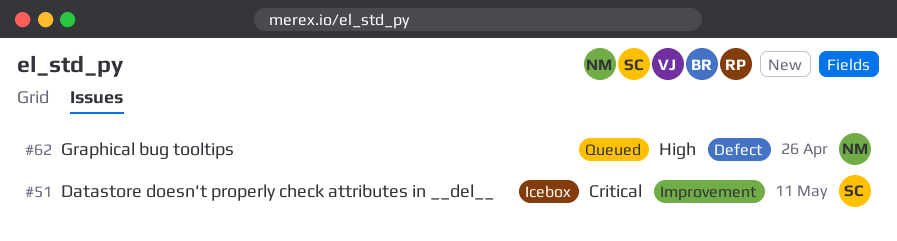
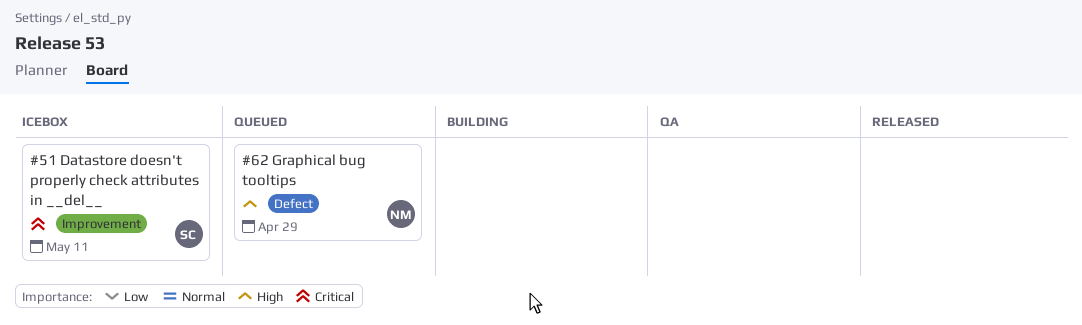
#62, due: Apr 26 -> Apr 29

